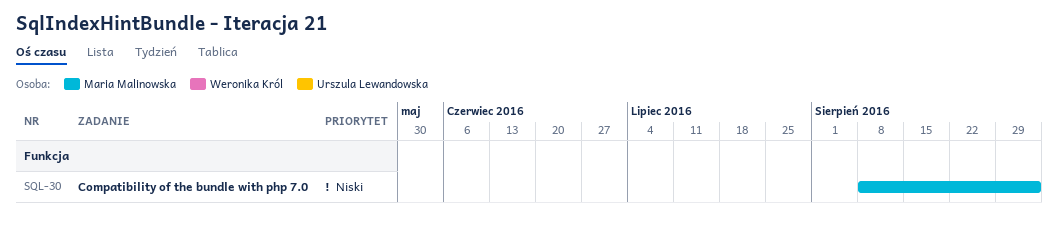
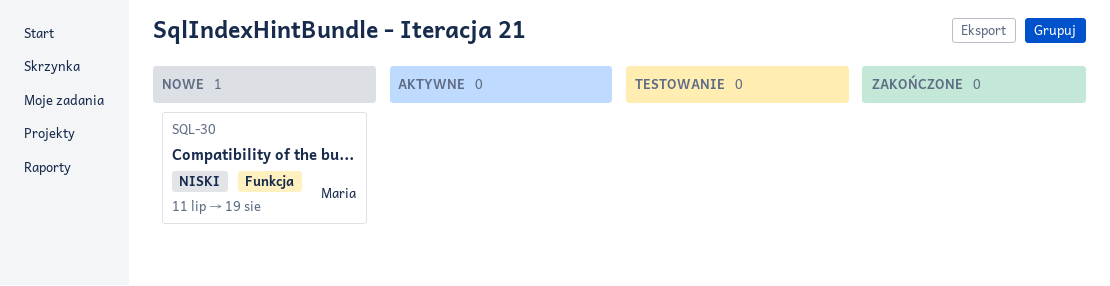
SQL-30, start: Aug 8 -> Jul 11
SQL-30, due: Sep 2 -> Aug 19

